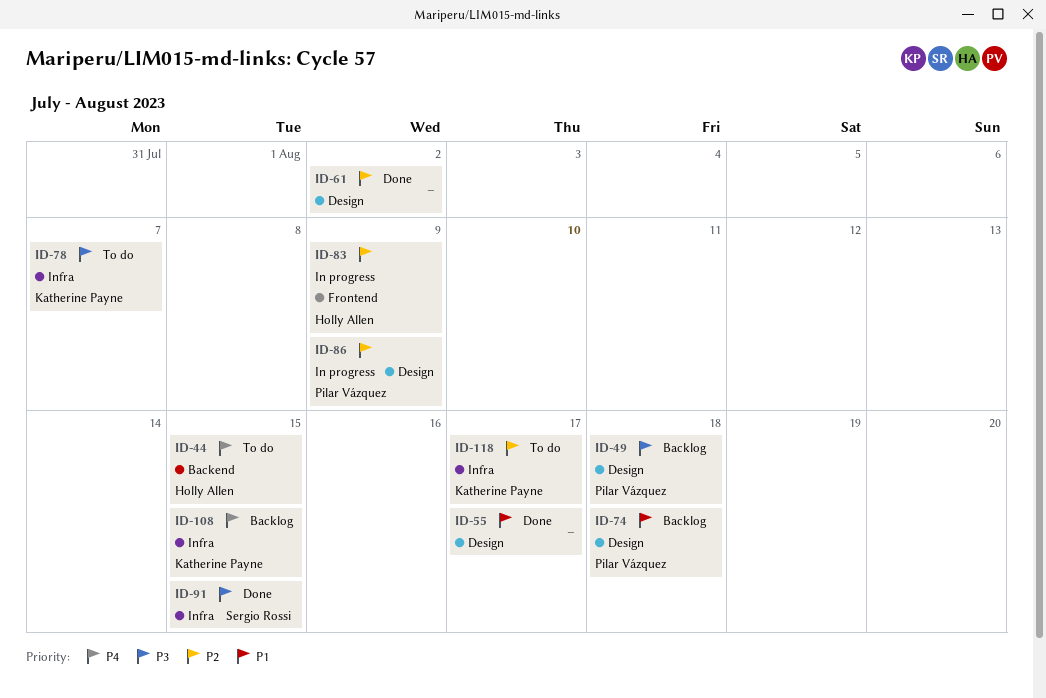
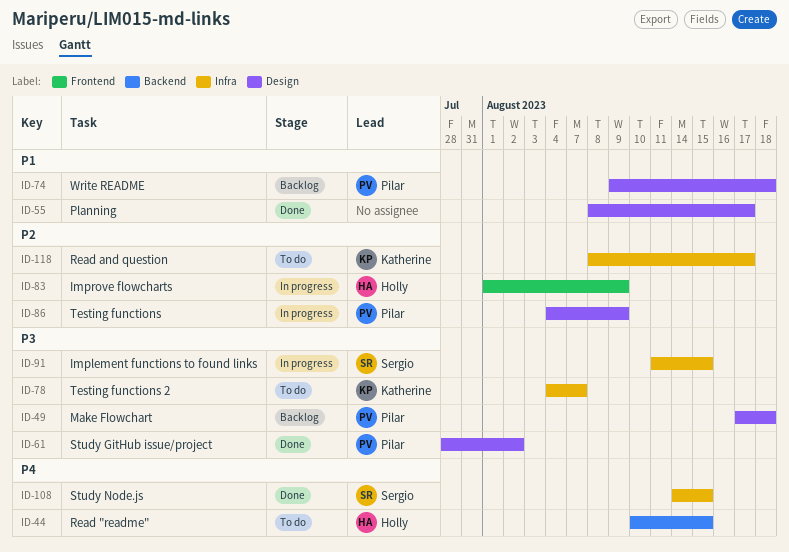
ID-61, owner: none -> Pilar Vázquez
ID-61, priority: P2 -> P3
ID-91, status: Done -> In progress
ID-108, status: Backlog -> Done
ID-108, owner: Katherine Payne -> Sergio Rossi

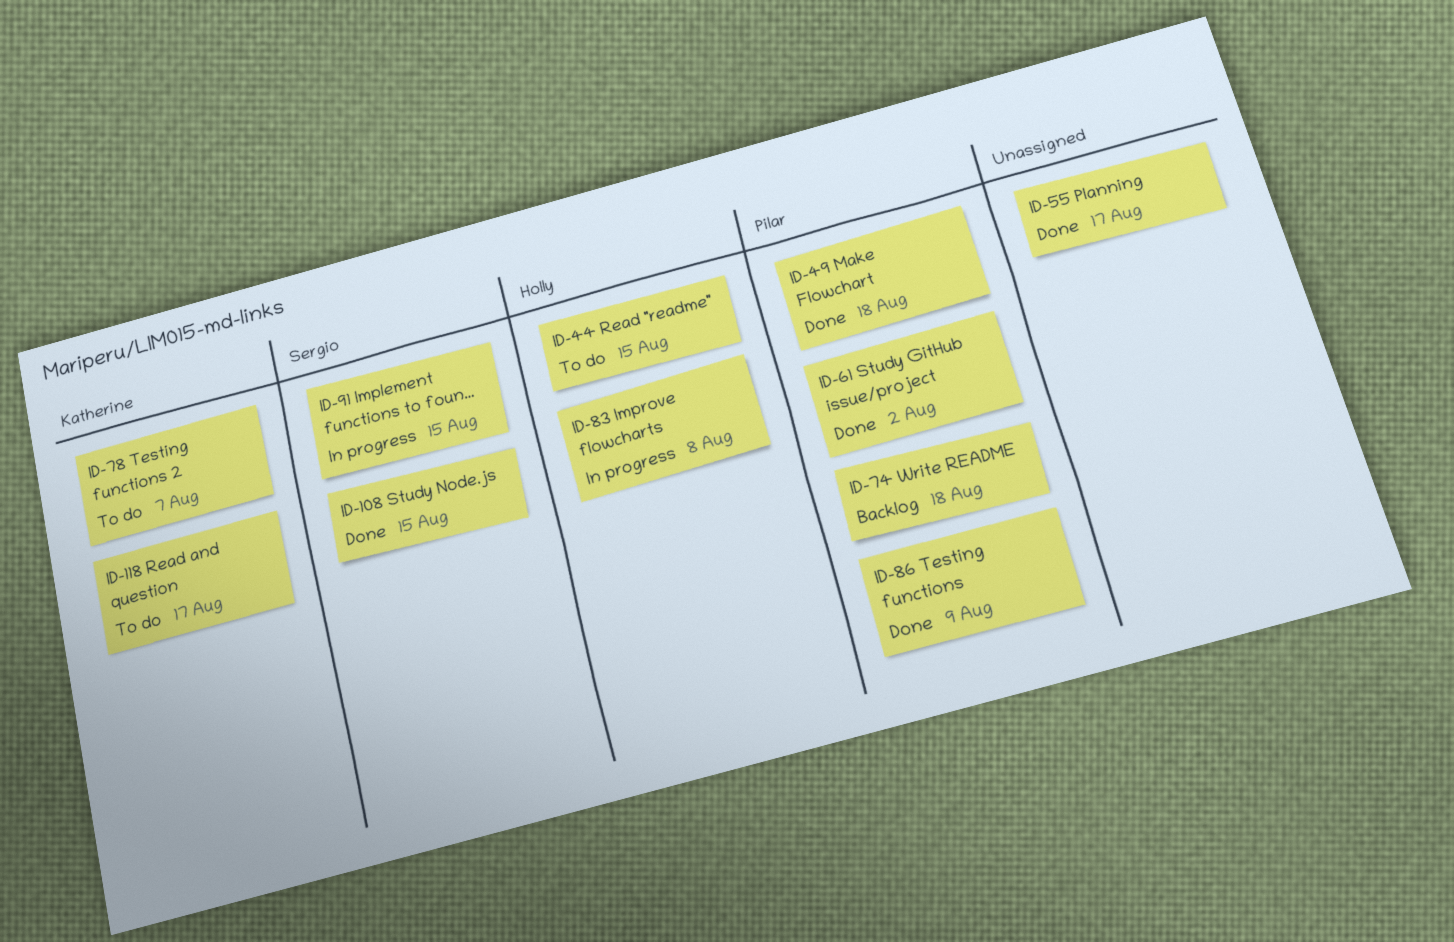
ID-49, status: Backlog -> Done
ID-83, due: Aug 9 -> Aug 8
ID-86, status: In progress -> Done

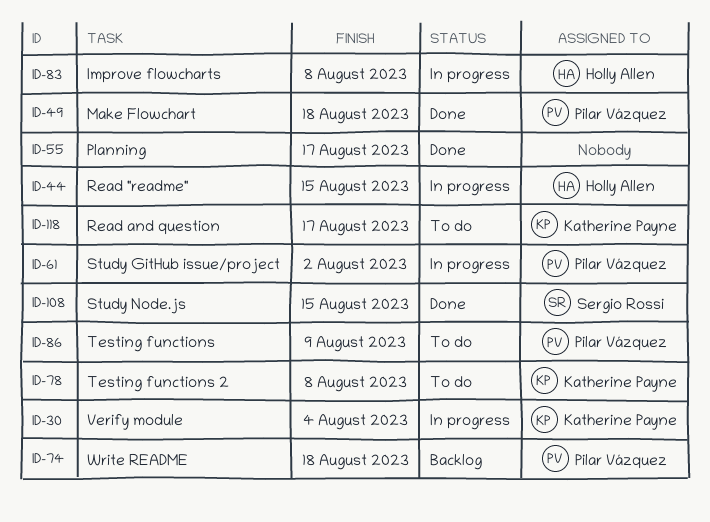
ID-30: none -> present
ID-44, status: To do -> In progress
ID-61, status: Done -> In progress
ID-78, due: Aug 7 -> Aug 8
ID-86, status: Done -> To do
ID-91: present -> none

